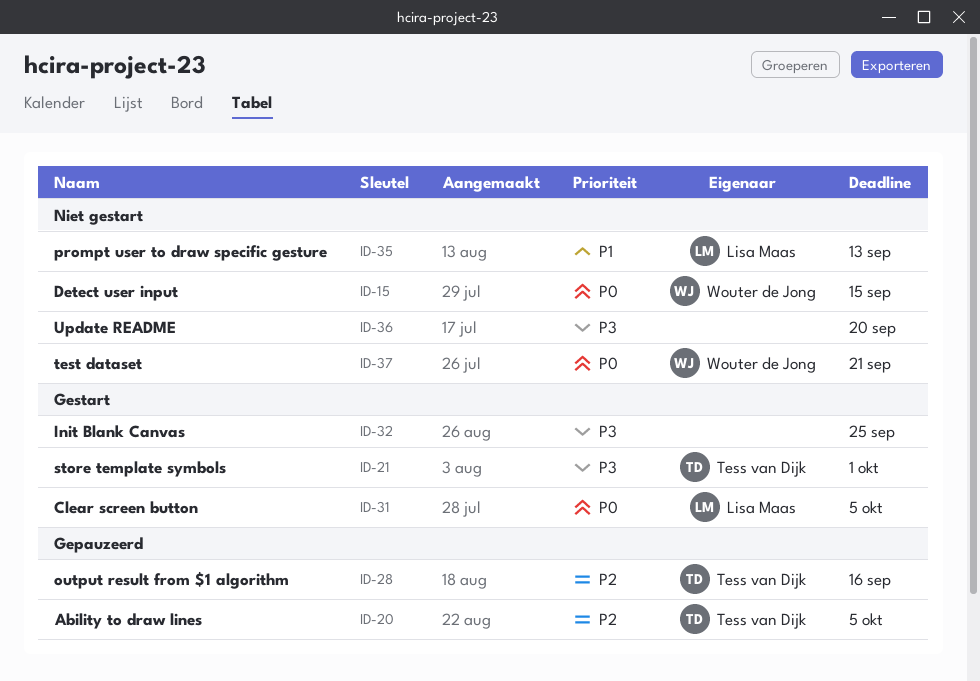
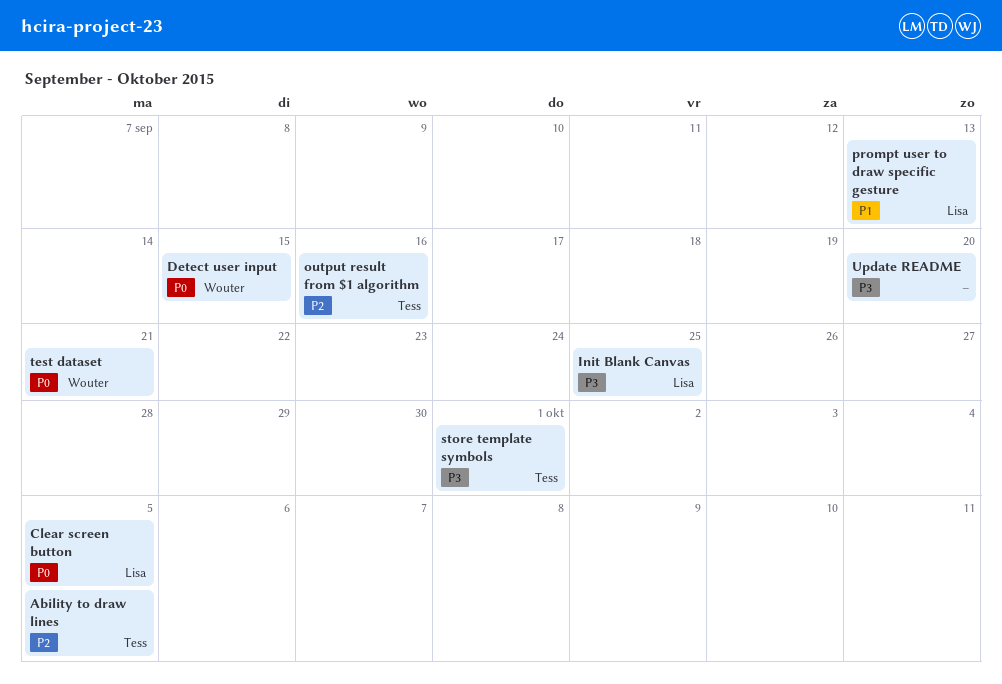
Init Blank Canvas, owner: none -> Lisa Maas

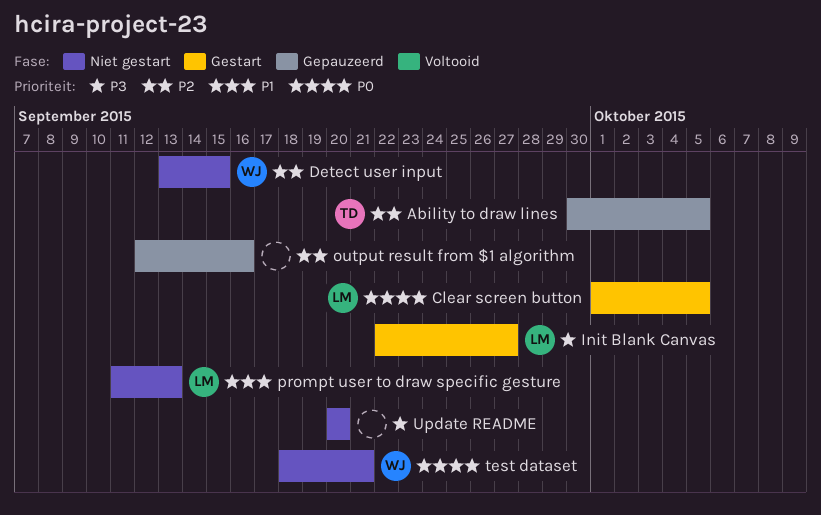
Detect user input, priority: P0 -> P2
Init Blank Canvas, due: Sep 25 -> Sep 27
output result from $1 algorithm, owner: Tess -> none
store template symbols: present -> none

